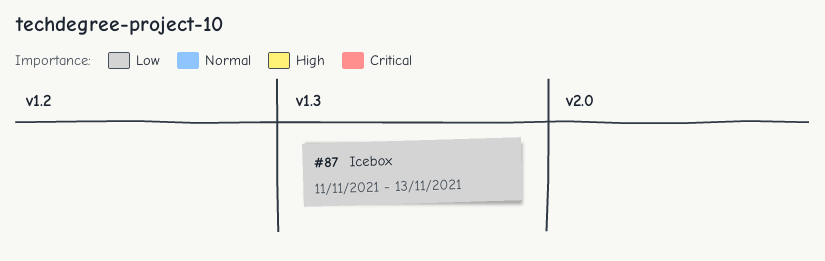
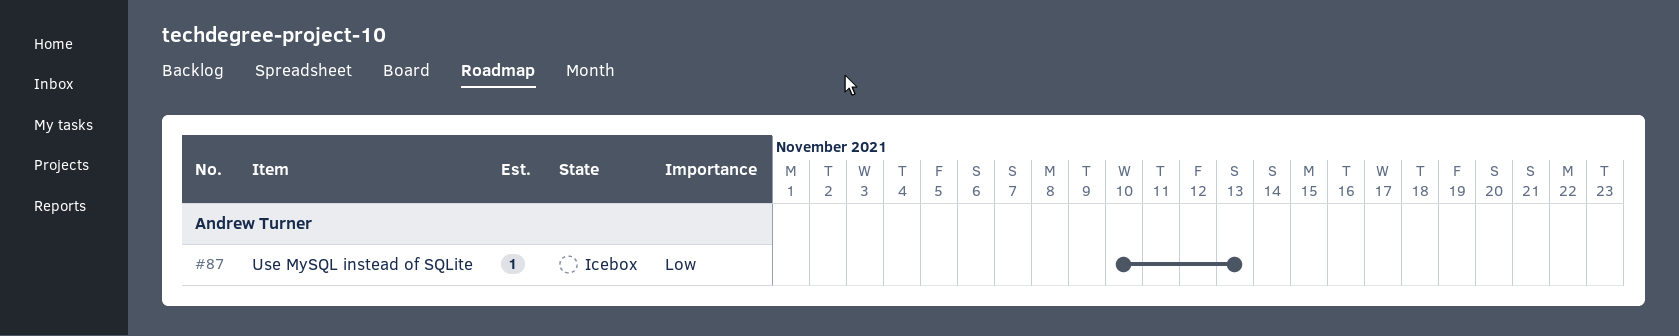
#87, start: Nov 11 -> Nov 10

